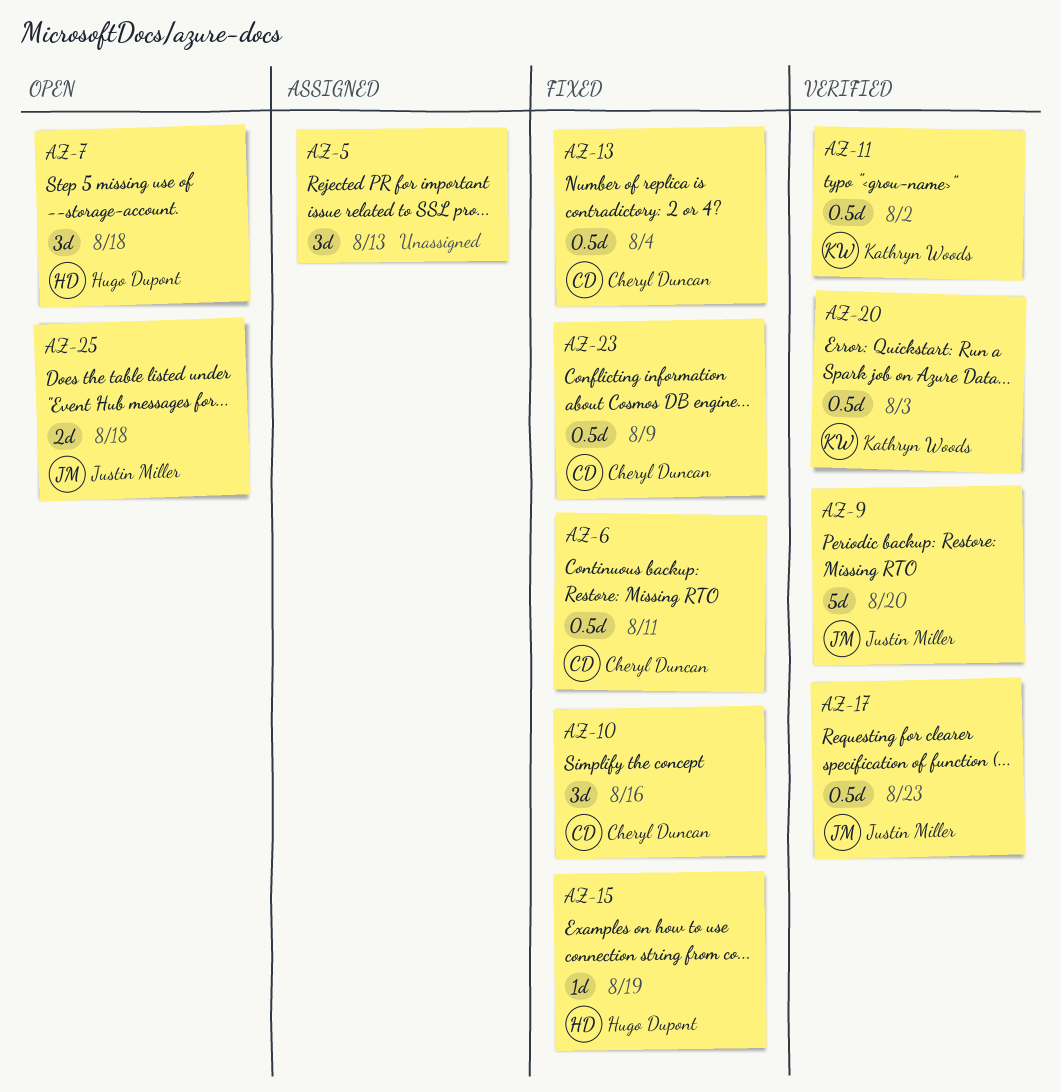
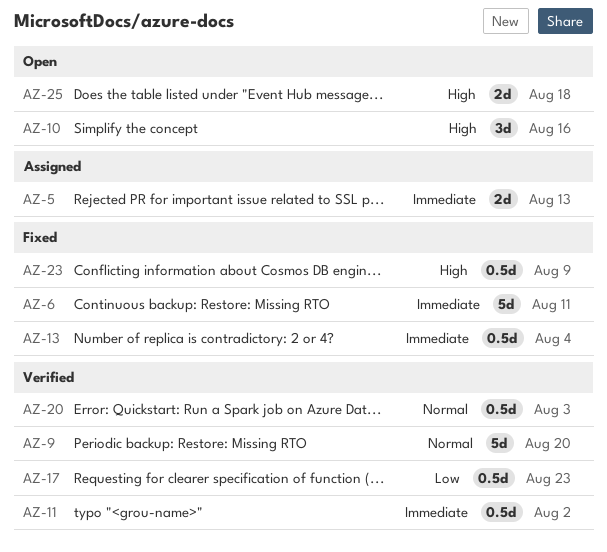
AZ-5, estimate: 3d -> 2d
AZ-6, estimate: 0.5d -> 5d
AZ-7: present -> none
AZ-10, status: Fixed -> Open
AZ-15: present -> none

